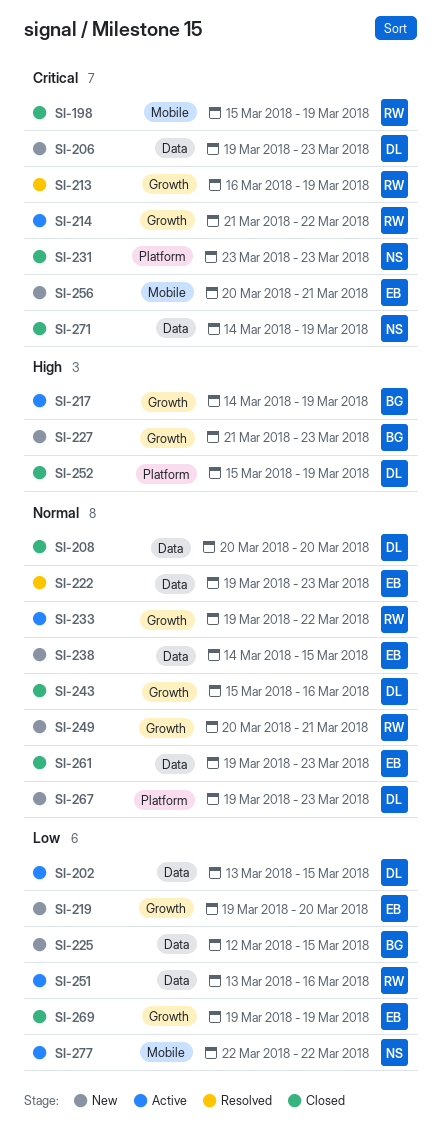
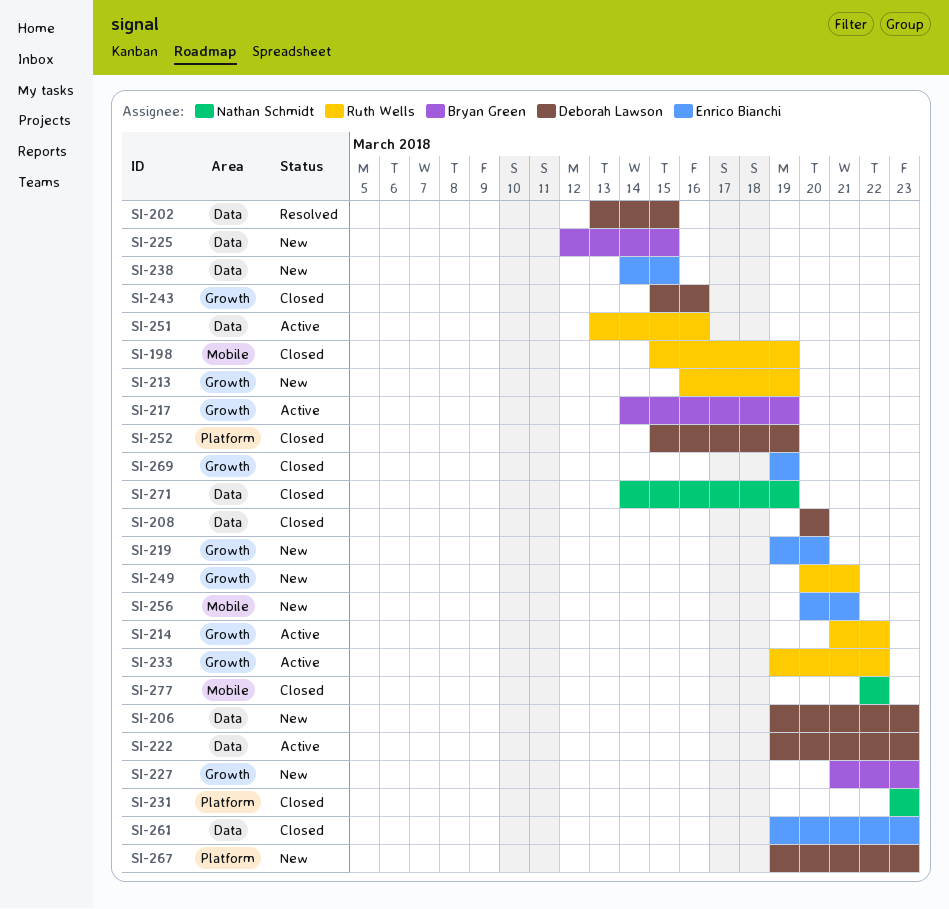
SI-202, status: Active -> Resolved
SI-213, status: Resolved -> New
SI-222, status: Resolved -> Active
SI-222, owner: Enrico Bianchi -> Deborah Lawson
SI-277, status: Active -> Closed

